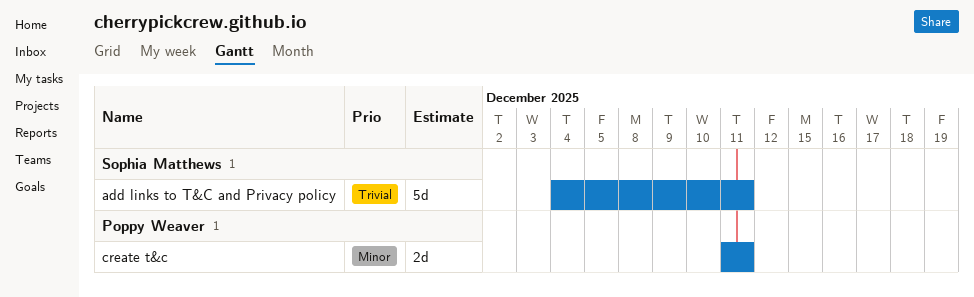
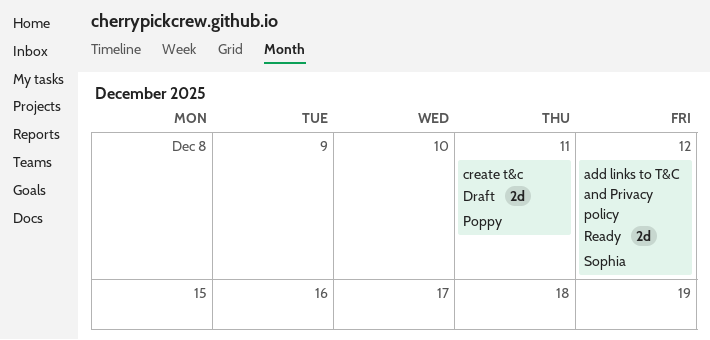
add links to T&C and Privacy policy, estimate: 5d -> 2d
add links to T&C and Privacy policy, due: Dec 11 -> Dec 12

